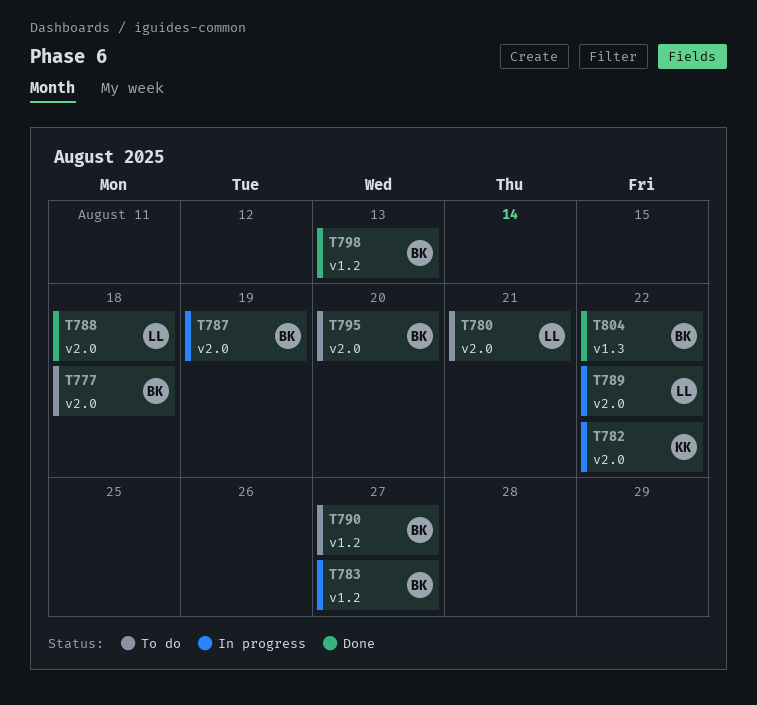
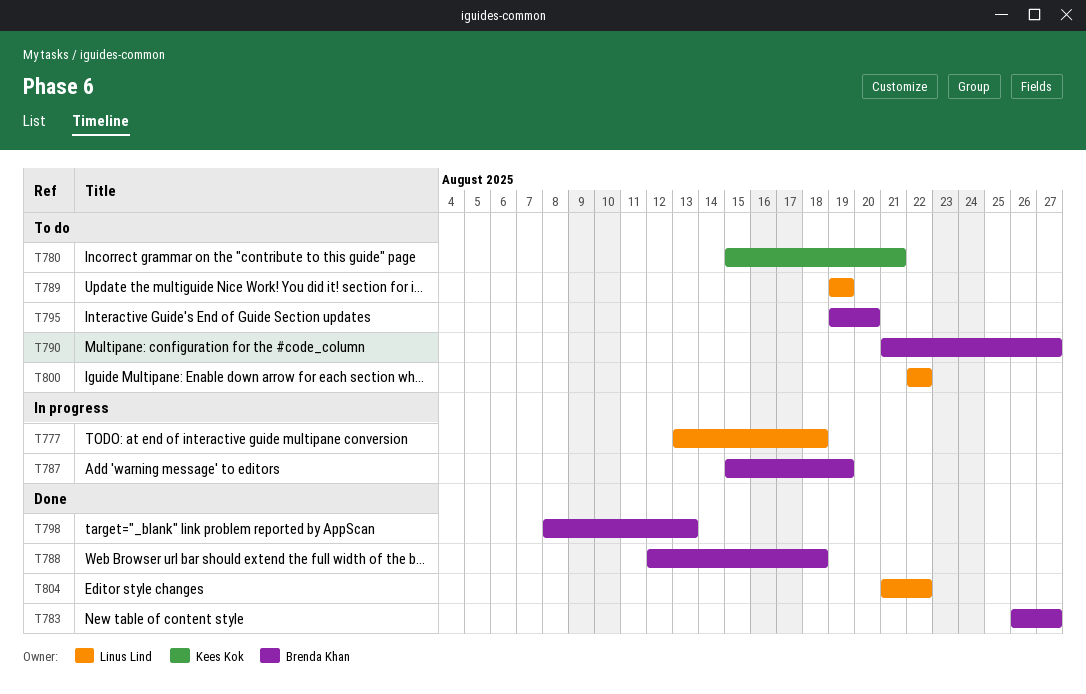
T777, status: To do -> In progress
T777, owner: Brenda Khan -> Linus Lind
T780, owner: Linus Lind -> Kees Kok
T782: present -> none
T783, status: In progress -> Done
T788, owner: Linus Lind -> Brenda Khan
T789, status: In progress -> To do
T789, due: Aug 22 -> Aug 19
T800: none -> present
T804, owner: Brenda Khan -> Linus Lind

